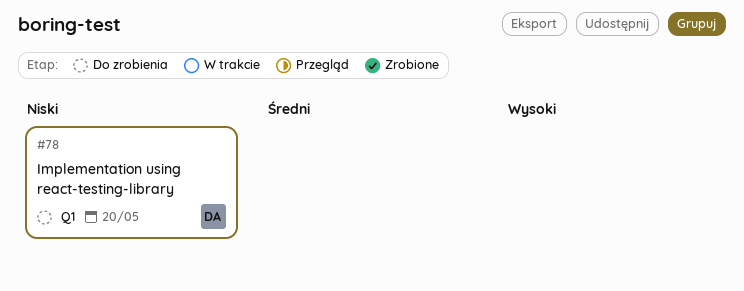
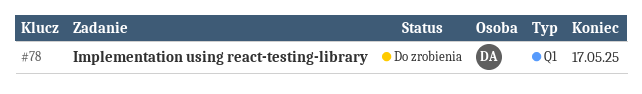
#78, due: May 20 -> May 17

